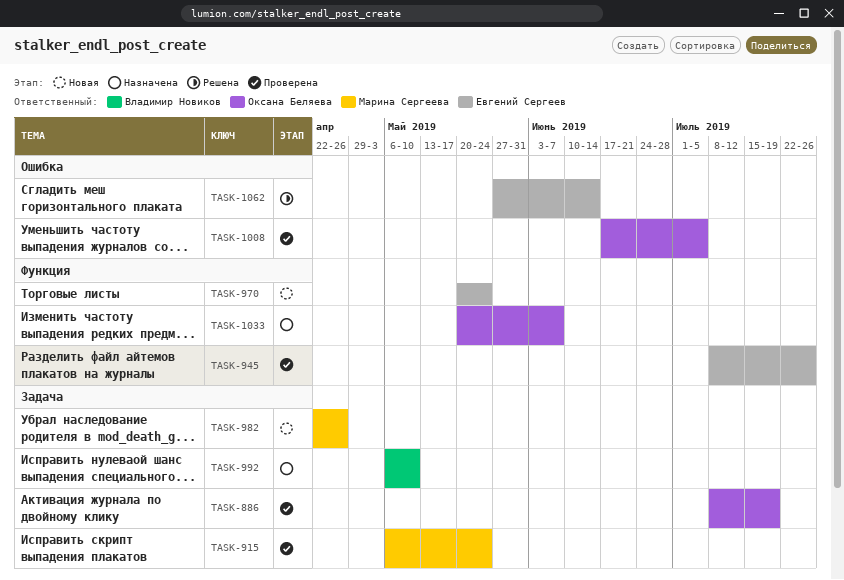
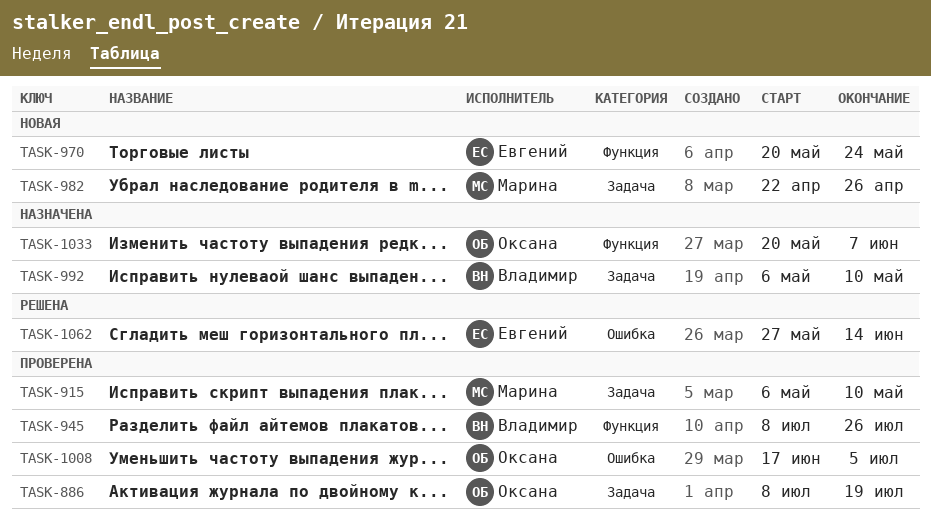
TASK-915, due: May 24 -> May 10
TASK-945, owner: Евгений Сергеев -> Владимир Новиков

